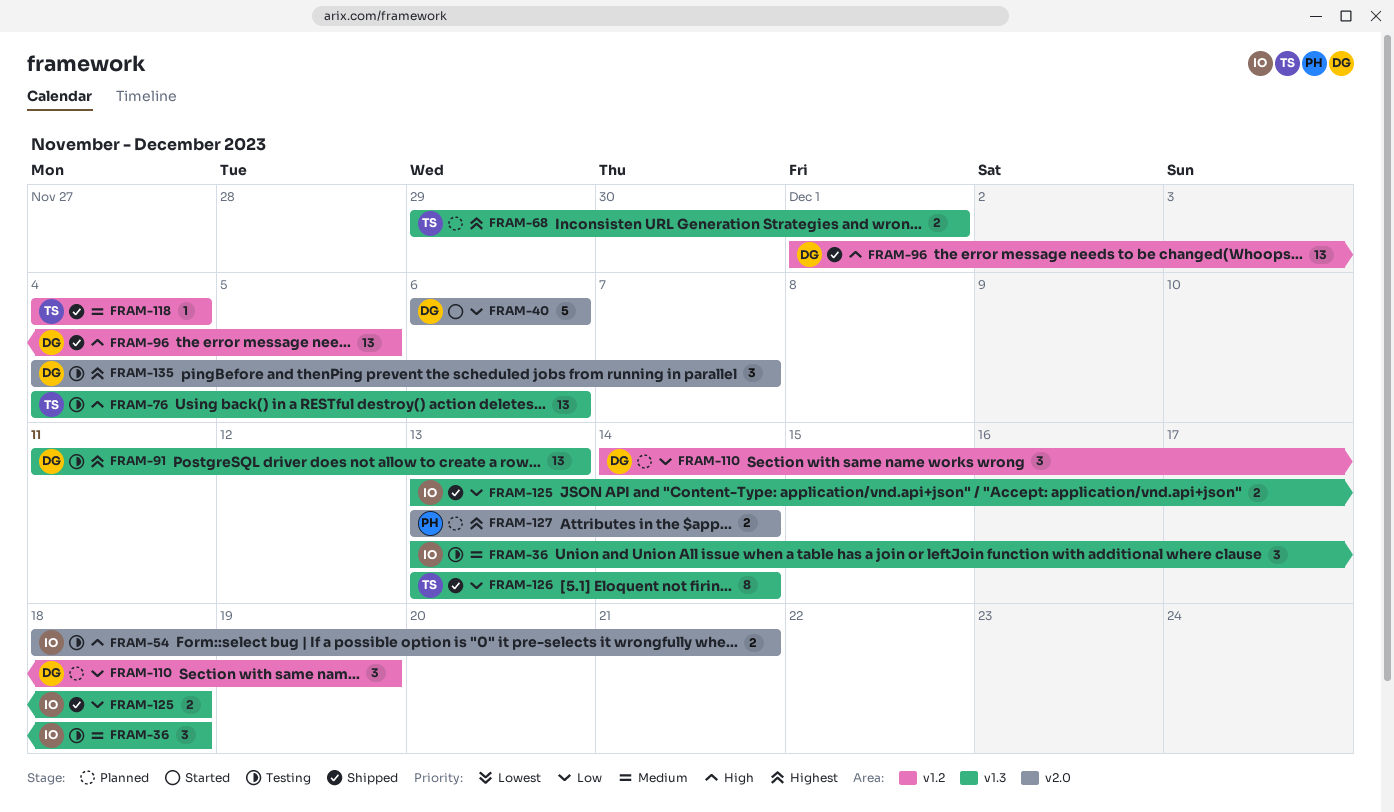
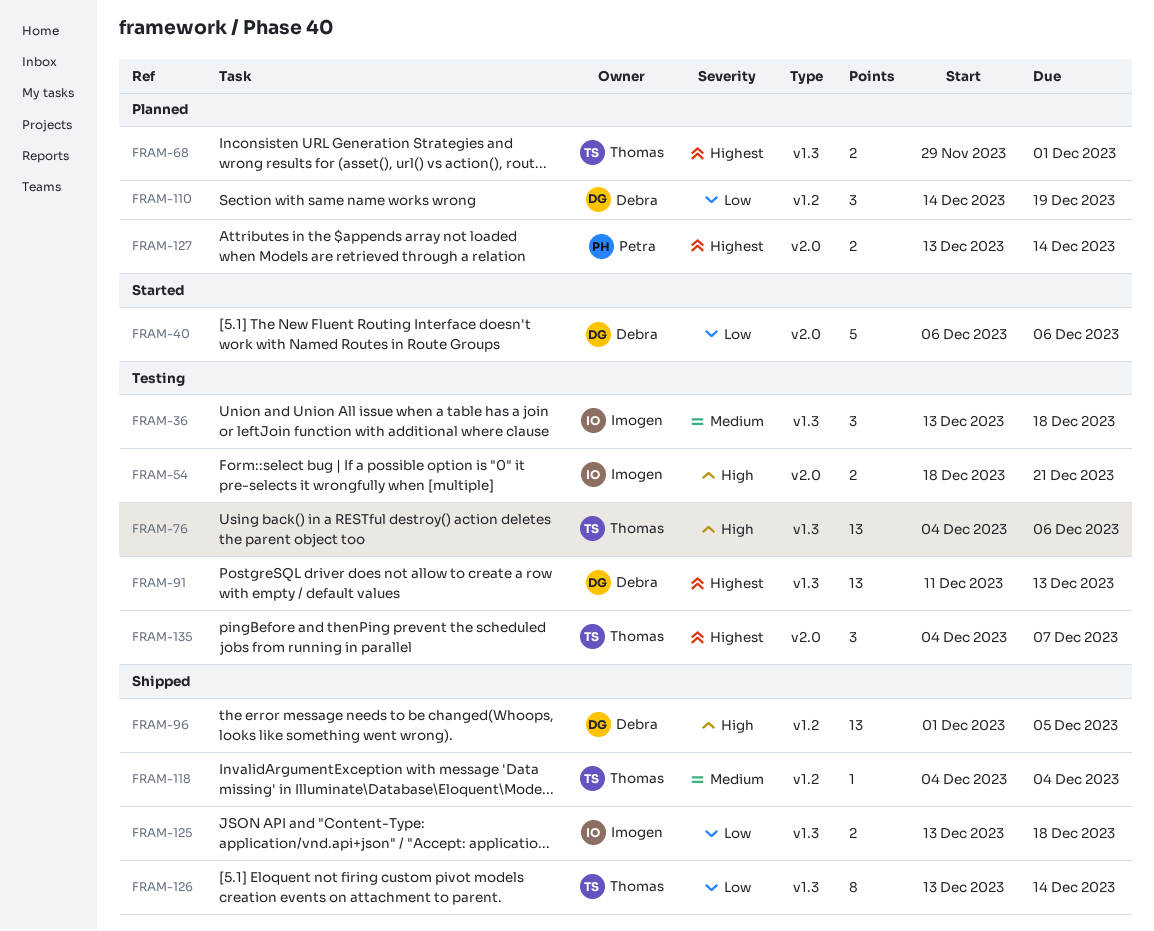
FRAM-135, owner: Debra -> Thomas

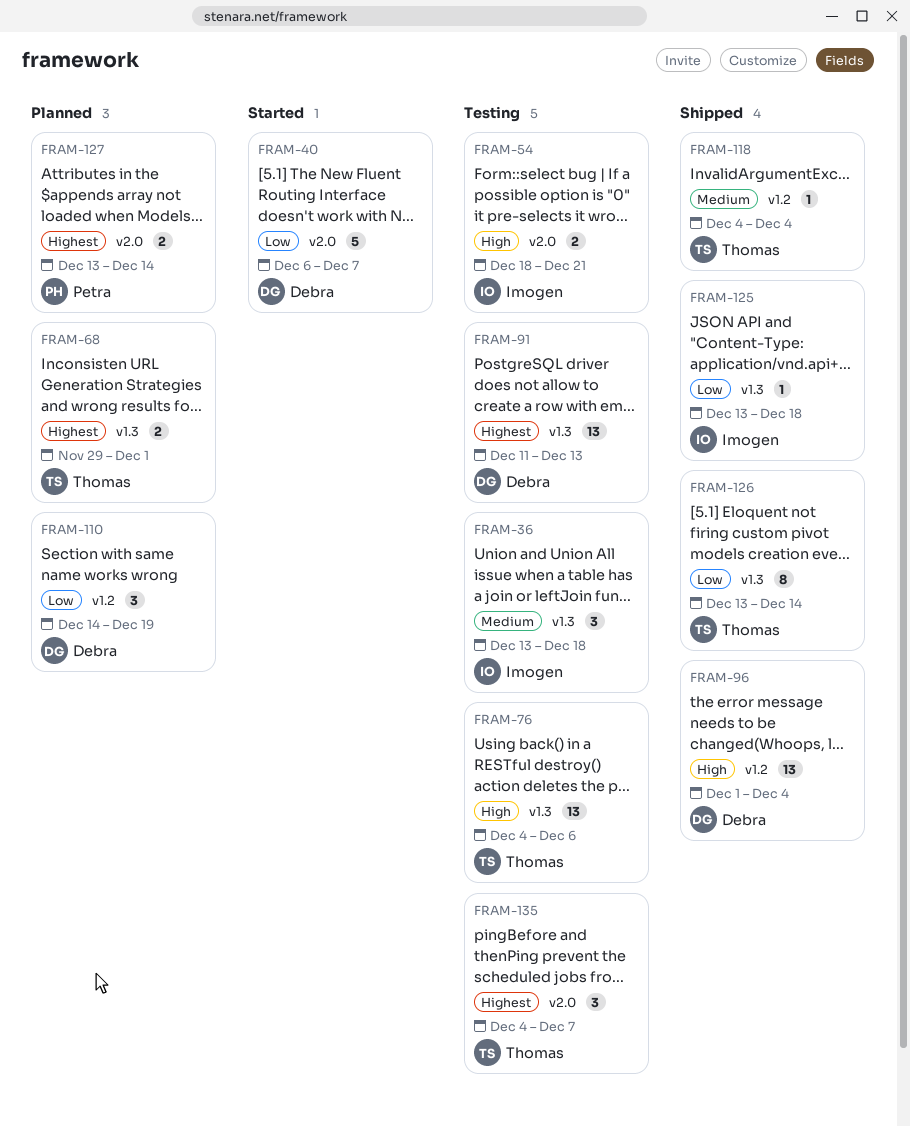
FRAM-40, due: Dec 6 -> Dec 7
FRAM-96, due: Dec 5 -> Dec 4
FRAM-125, estimate: 2 -> 1

